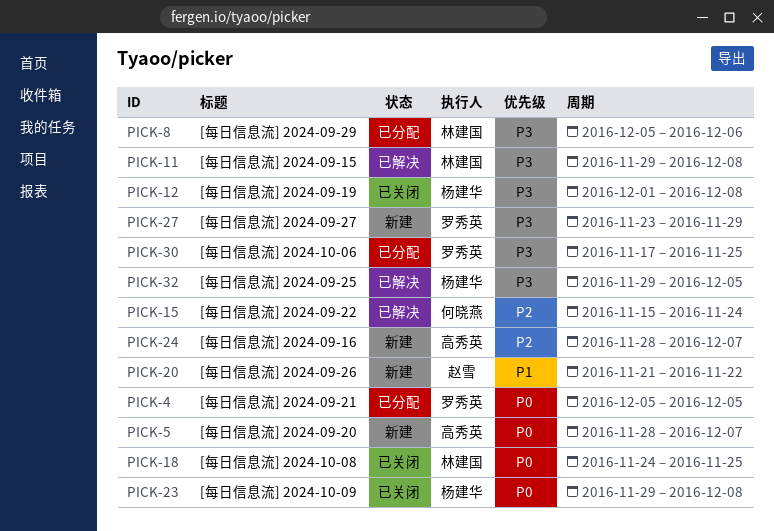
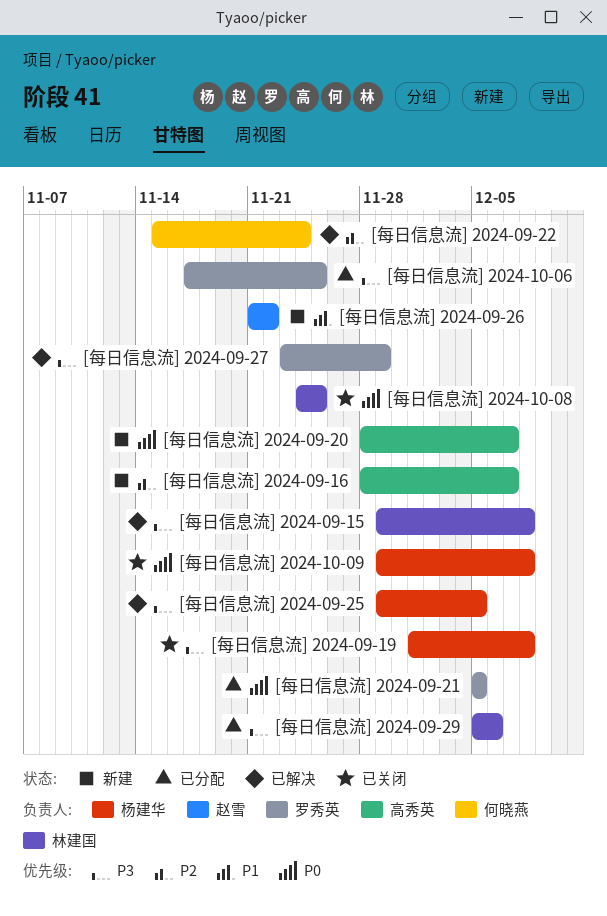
[每日信息流] 2024-09-27, status: 新建 -> 已解决

